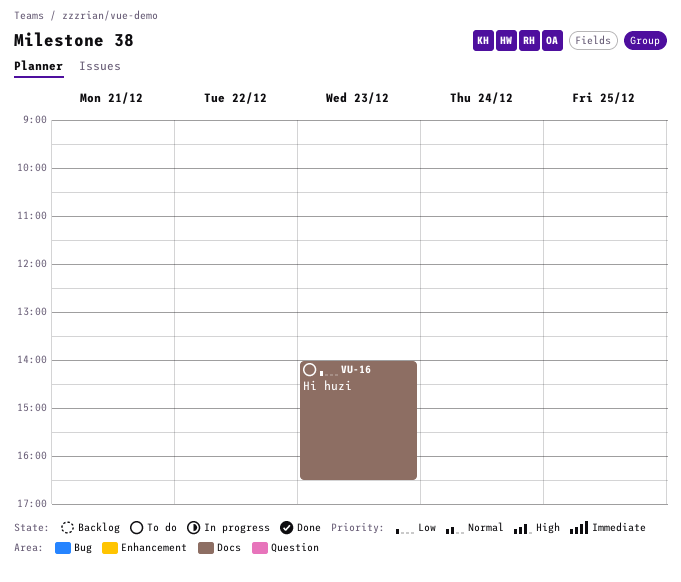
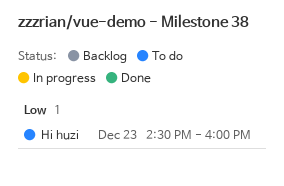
Hi huzi, begins: 14:00 -> 14:30
Hi huzi, ends: 16:30 -> 16:00

